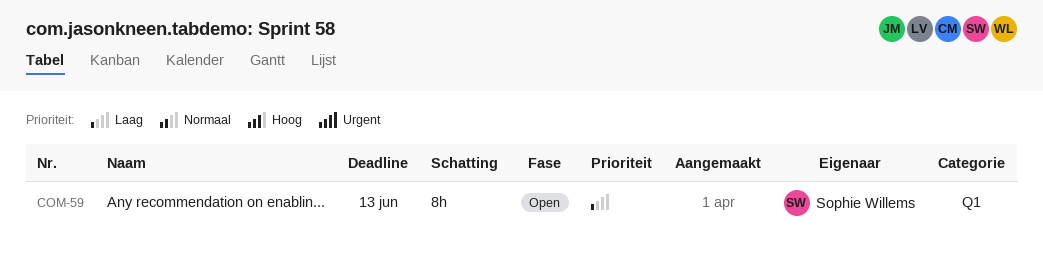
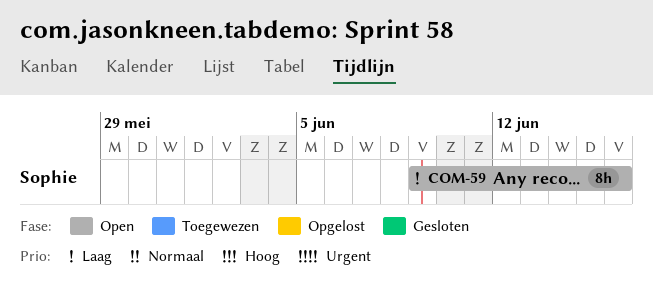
COM-59, due: Jun 13 -> Jun 16

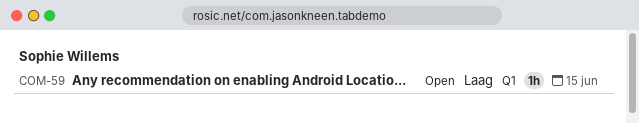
COM-59, estimate: 8h -> 1h
COM-59, due: Jun 16 -> Jun 15

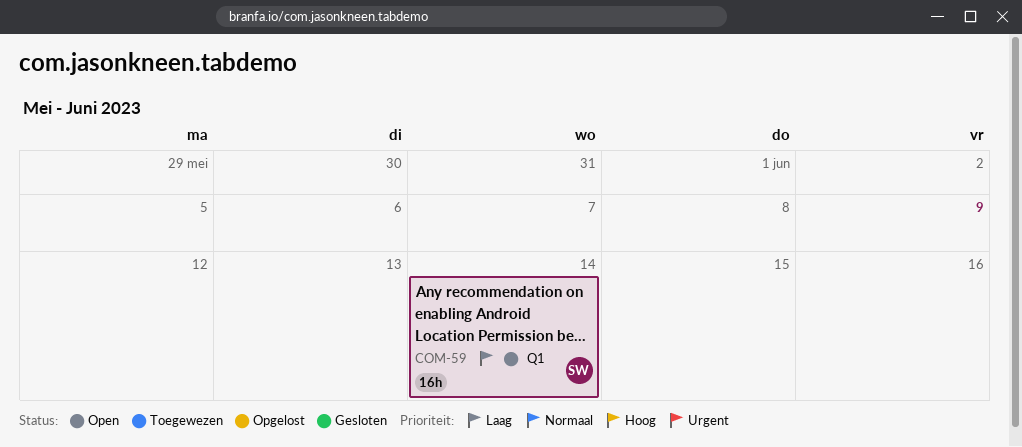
COM-59, estimate: 1h -> 16h
COM-59, due: Jun 15 -> Jun 14

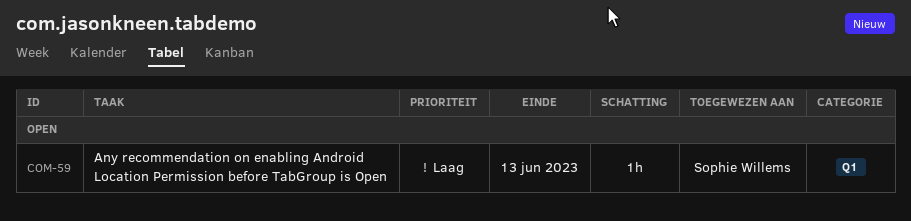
COM-59, estimate: 16h -> 1h
COM-59, due: Jun 14 -> Jun 13

